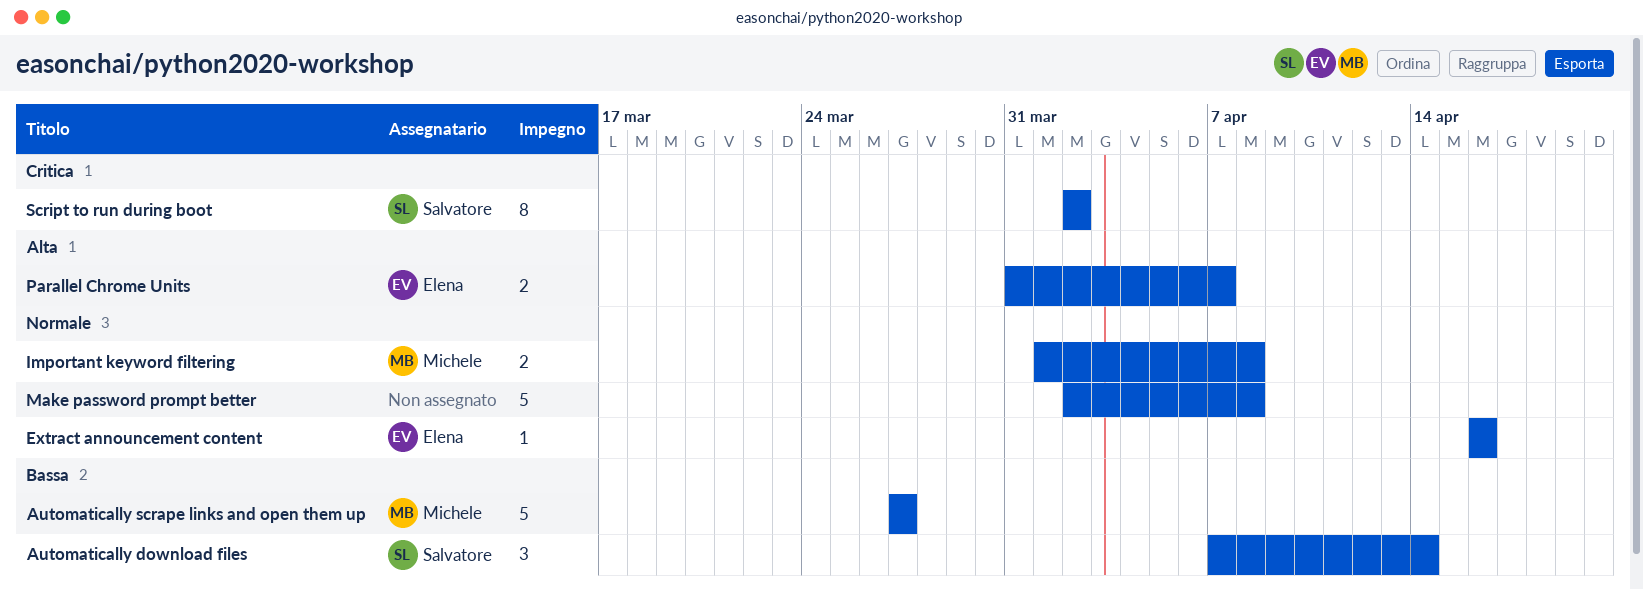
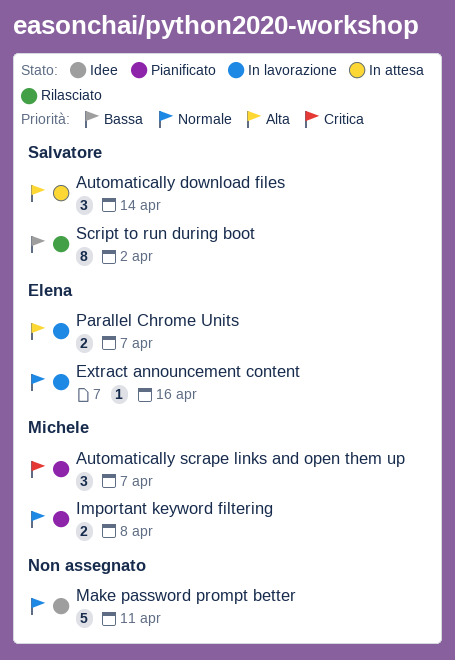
Automatically download files, priority: Bassa -> Alta
Automatically scrape links and open them up, priority: Bassa -> Critica
Automatically scrape links and open them up, estimate: 5 -> 3
Automatically scrape links and open them up, due: Mar 27 -> Apr 7
Make password prompt better, due: Apr 8 -> Apr 11
Script to run during boot, priority: Critica -> Bassa

